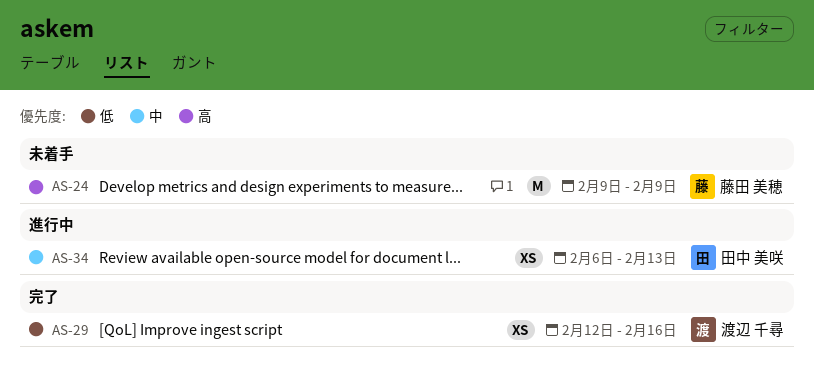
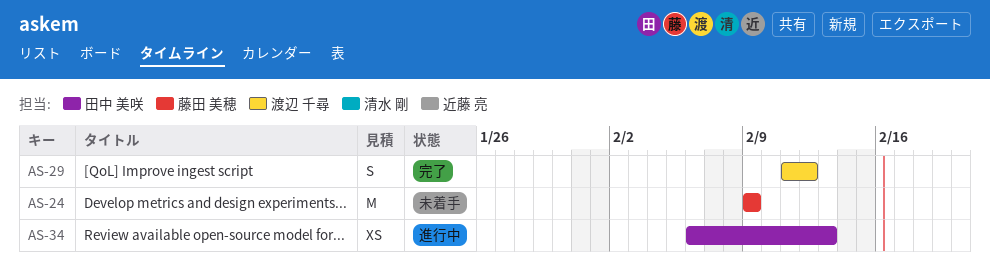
AS-29, estimate: XS -> S
AS-29, start: Feb 12 -> Feb 11
AS-29, due: Feb 16 -> Feb 12

